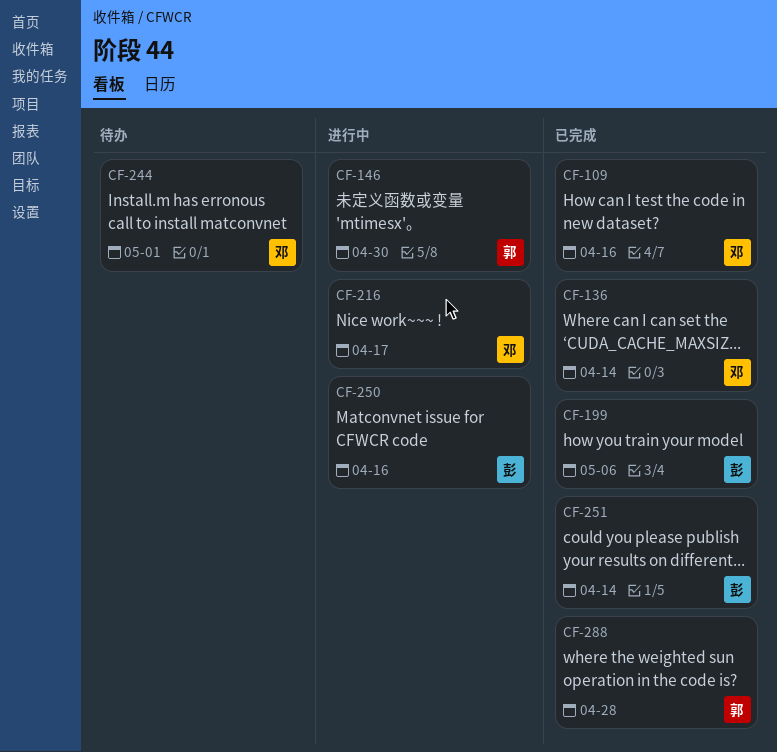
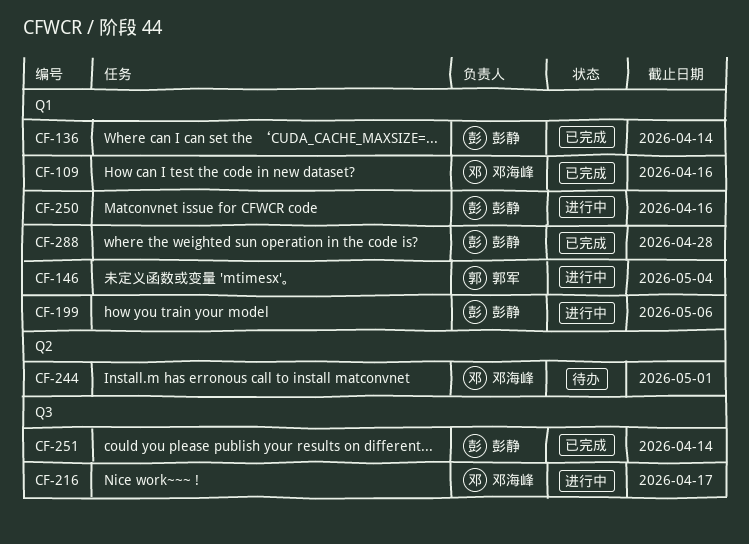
CF-136, owner: 邓海峰 -> 彭静
CF-146, due: Apr 30 -> May 4
CF-199, status: 已完成 -> 进行中
CF-288, owner: 郭军 -> 彭静

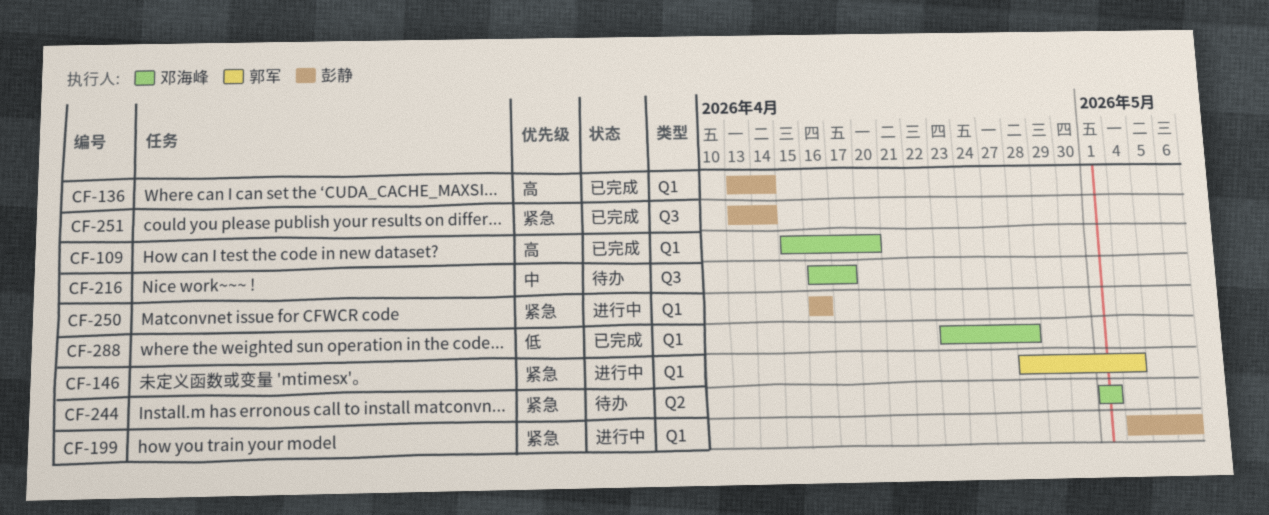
CF-109, due: Apr 16 -> Apr 20
CF-216, status: 进行中 -> 待办
CF-288, owner: 彭静 -> 邓海峰

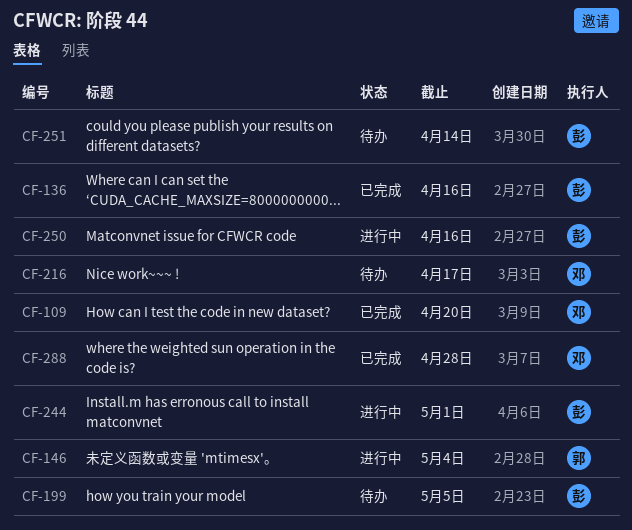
CF-136, due: Apr 14 -> Apr 16
CF-199, status: 进行中 -> 待办
CF-199, due: May 6 -> May 5
CF-244, status: 待办 -> 进行中
CF-244, owner: 邓海峰 -> 彭静
CF-251, status: 已完成 -> 待办

